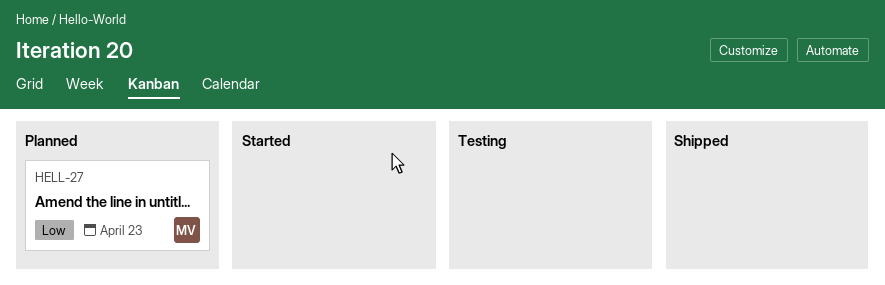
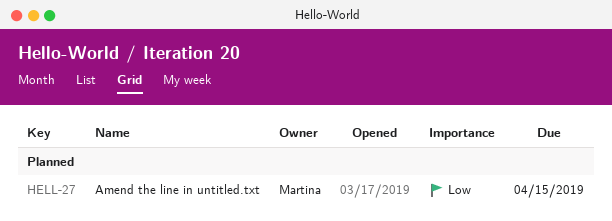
HELL-27, due: Apr 23 -> Apr 15

